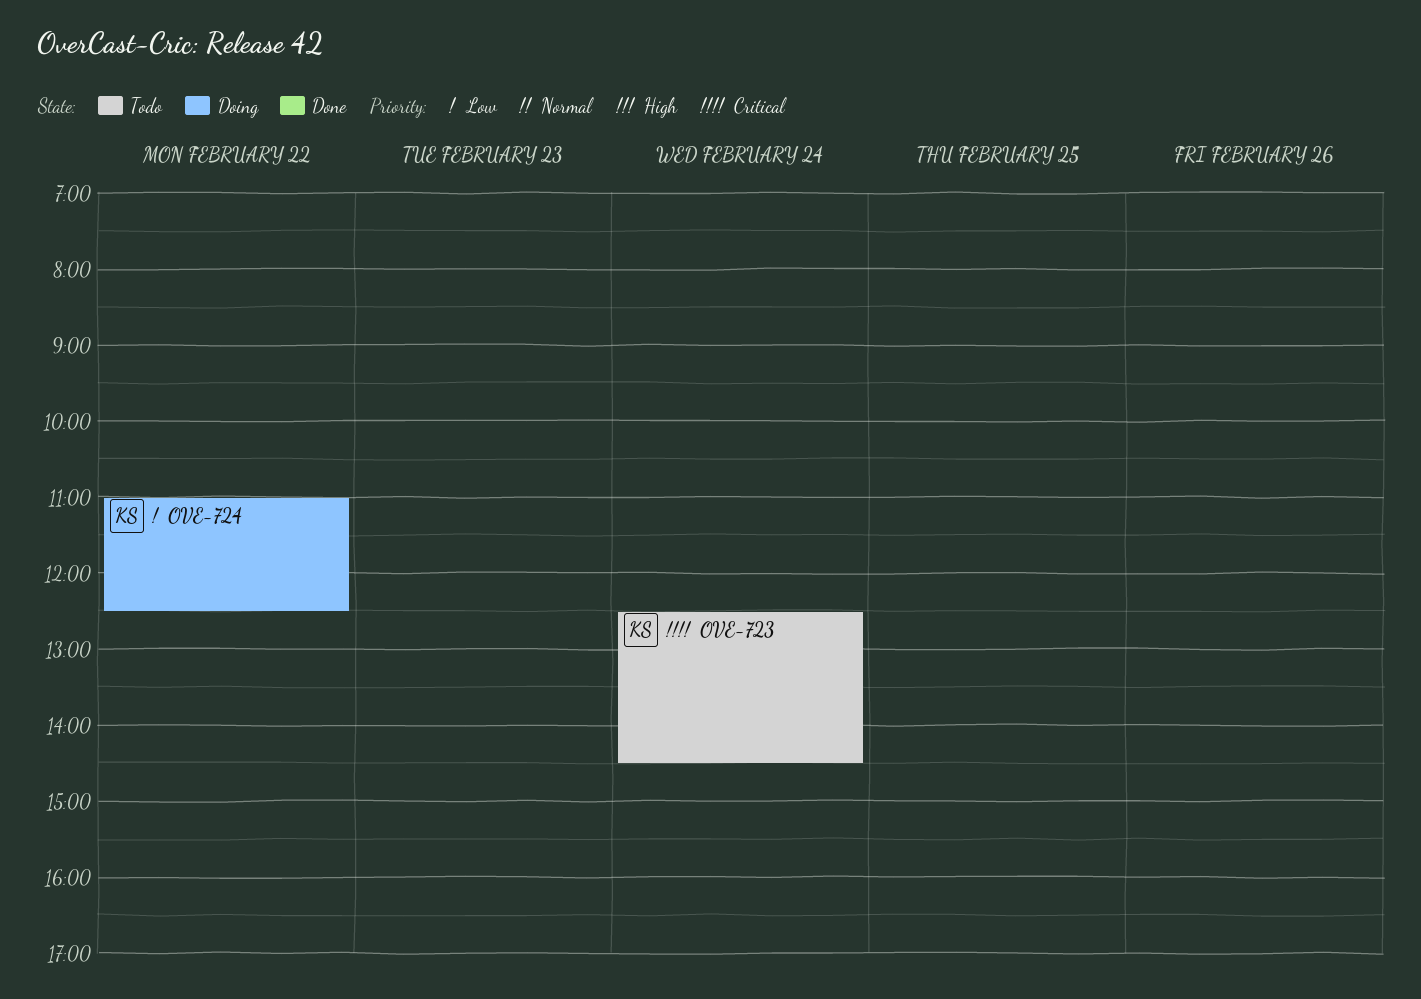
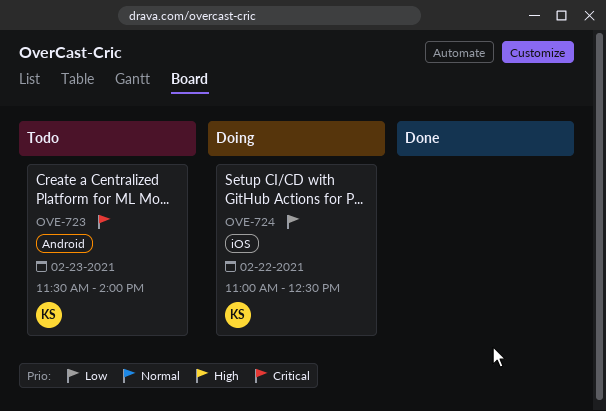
OVE-723, day: Feb 24 -> Feb 23
OVE-723, begins: 12:30 -> 11:30
OVE-723, ends: 14:30 -> 14:00

